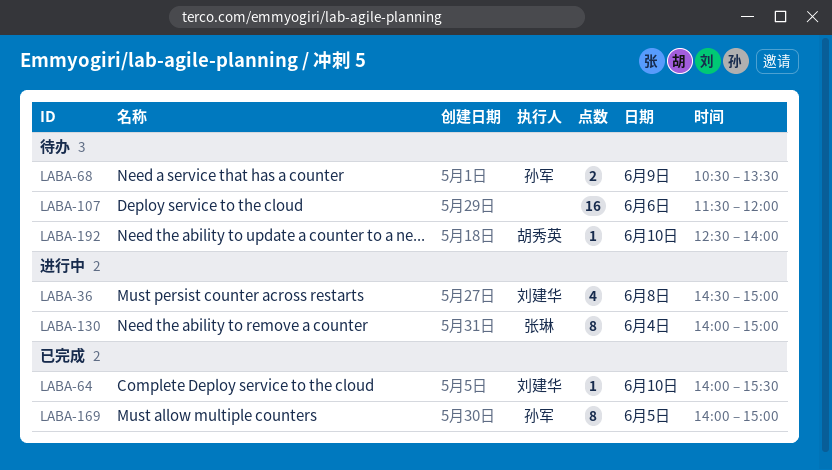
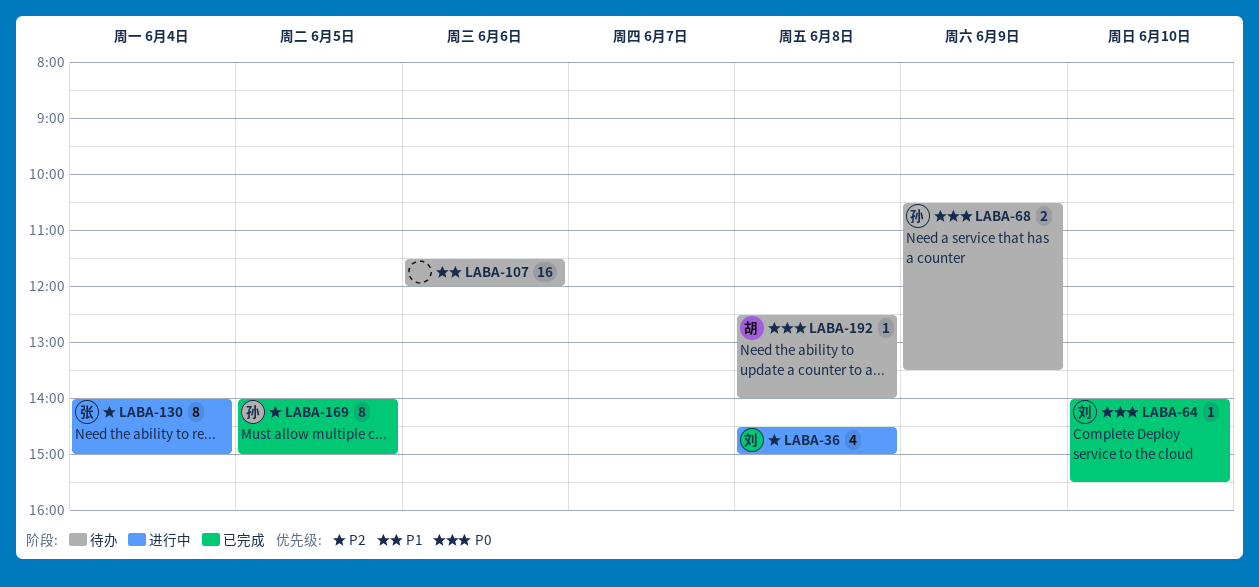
LABA-192, day: Jun 10 -> Jun 8

